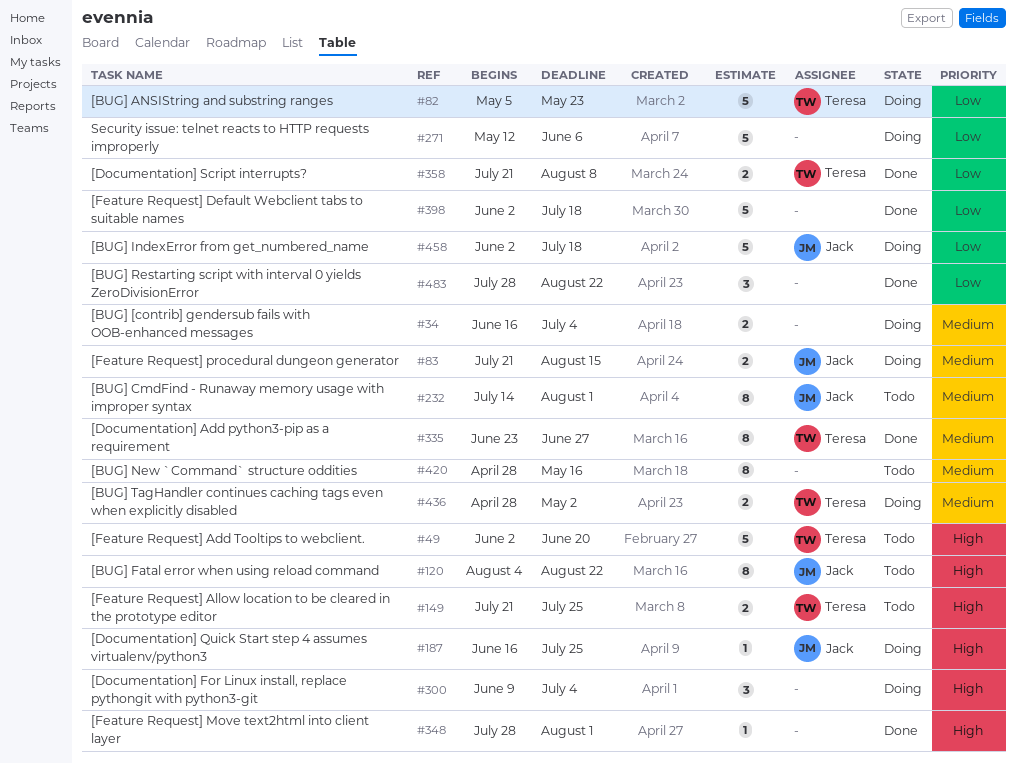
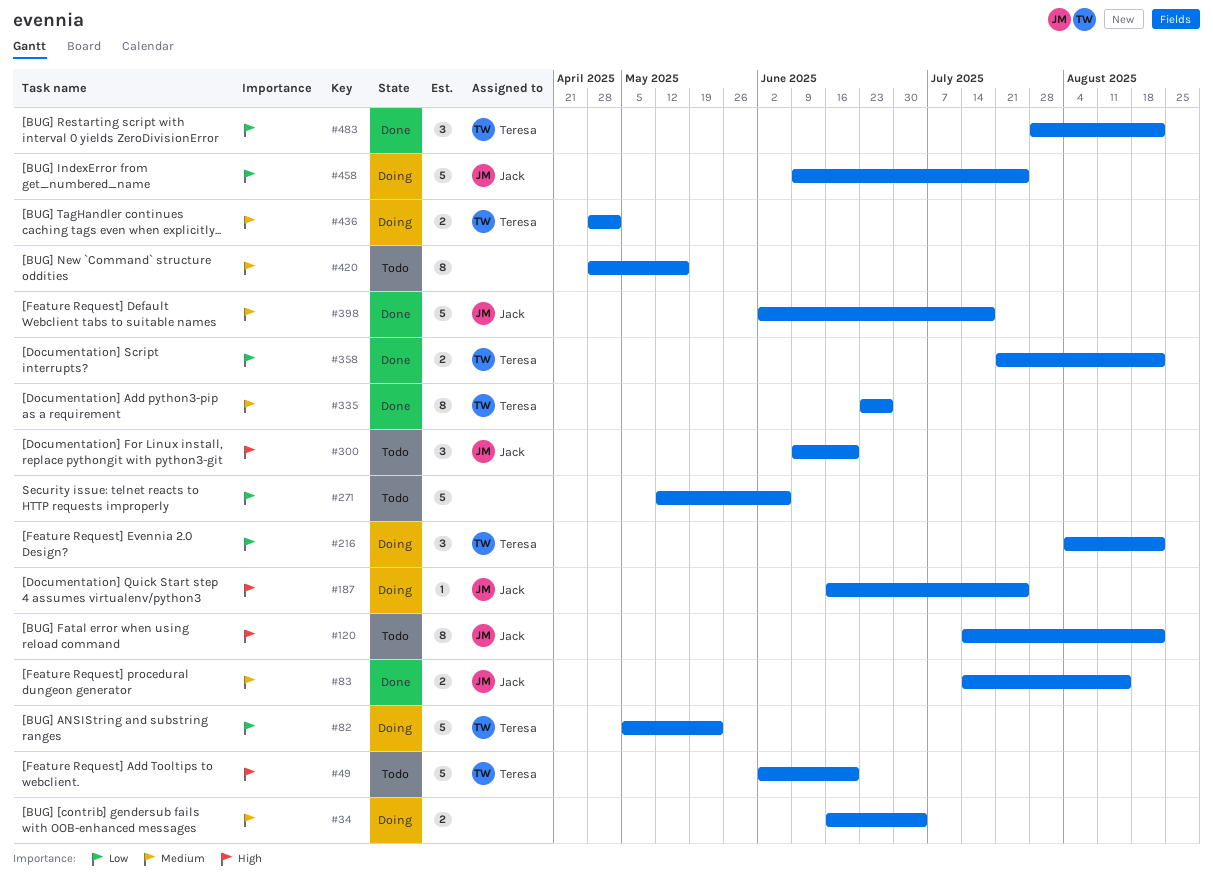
#83, status: Doing -> Done
#83, start: Jul 21 -> Jul 14
#120, start: Aug 4 -> Jul 14
#149: present -> none
#216: none -> present
#232: present -> none
#271, status: Doing -> Todo
#300, status: Doing -> Todo
#300, owner: none -> Jack
#300, due: Jul 4 -> Jun 20
#348: present -> none
#358, due: Aug 8 -> Aug 22
#398, owner: none -> Jack
#398, priority: Low -> Medium
#458, start: Jun 2 -> Jun 9
#458, due: Jul 18 -> Jul 25
#483, owner: none -> Teresa

